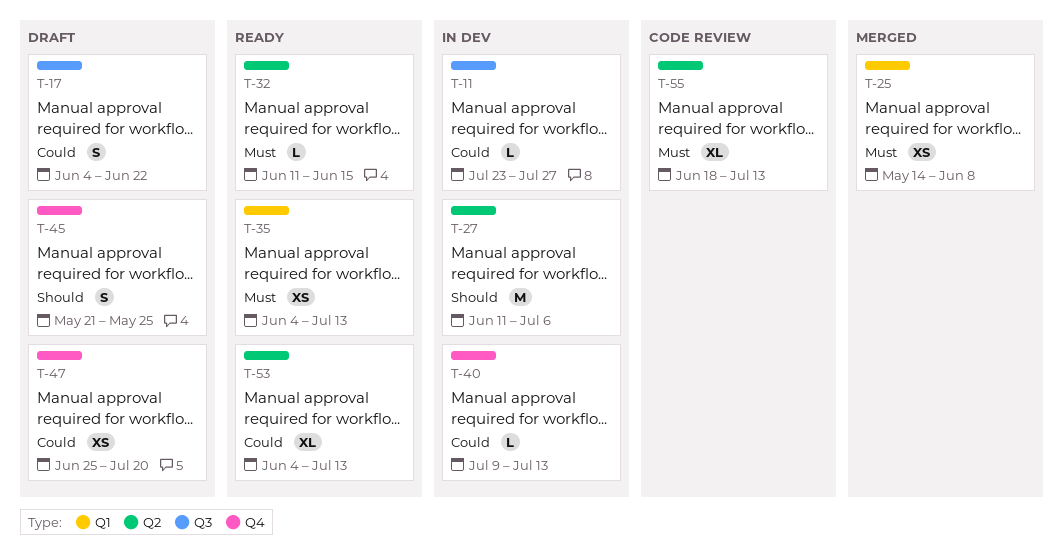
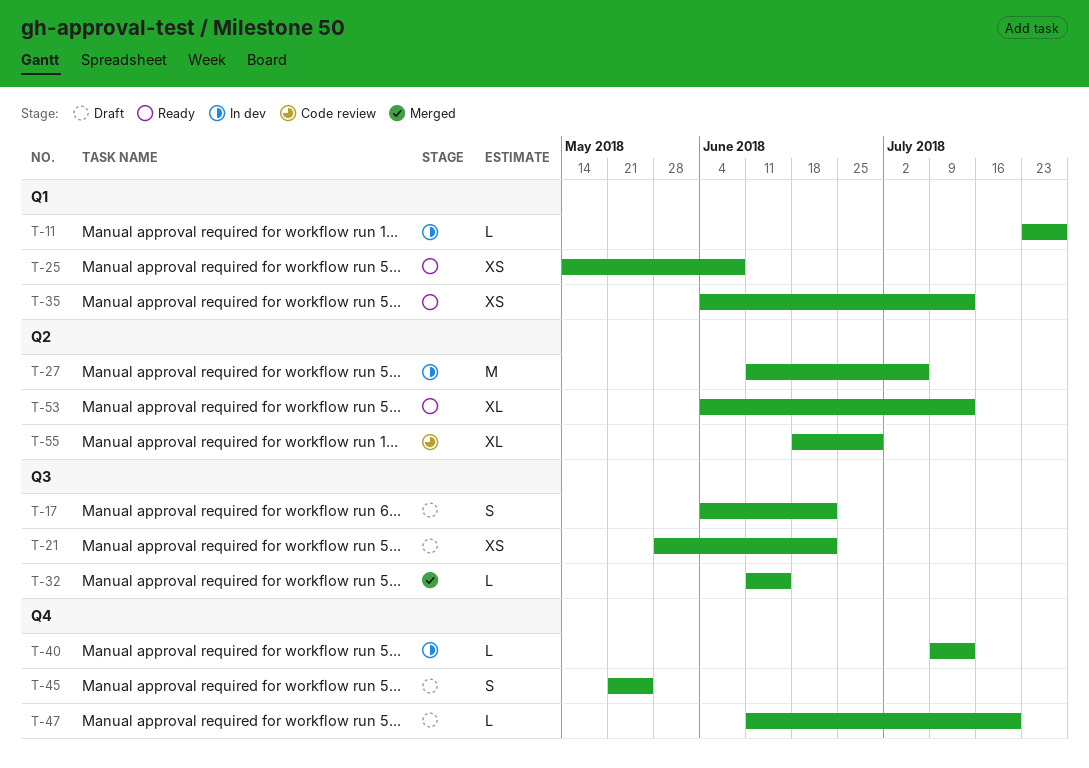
T-11, label: Q3 -> Q1
T-21: none -> present
T-25, status: Merged -> Ready
T-32, status: Ready -> Merged
T-32, label: Q2 -> Q3
T-47, estimate: XS -> L
T-47, start: Jun 25 -> Jun 11
T-55, due: Jul 13 -> Jun 29

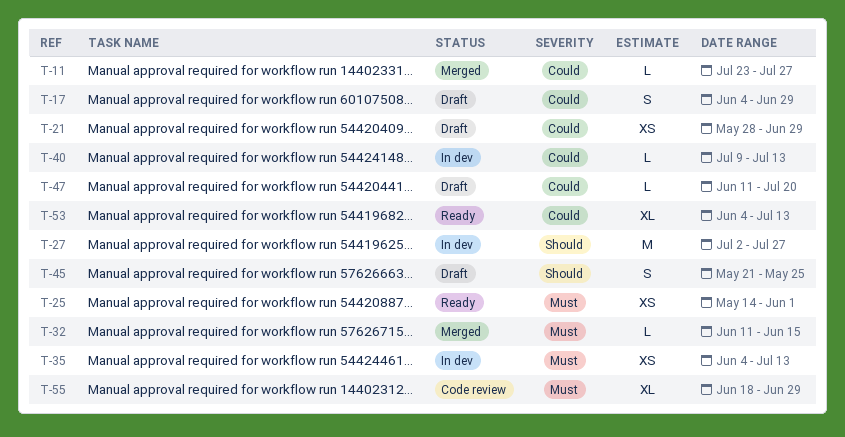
T-11, status: In dev -> Merged
T-17, due: Jun 22 -> Jun 29
T-21, due: Jun 22 -> Jun 29
T-25, due: Jun 8 -> Jun 1
T-27, start: Jun 11 -> Jul 2
T-27, due: Jul 6 -> Jul 27
T-35, status: Ready -> In dev

